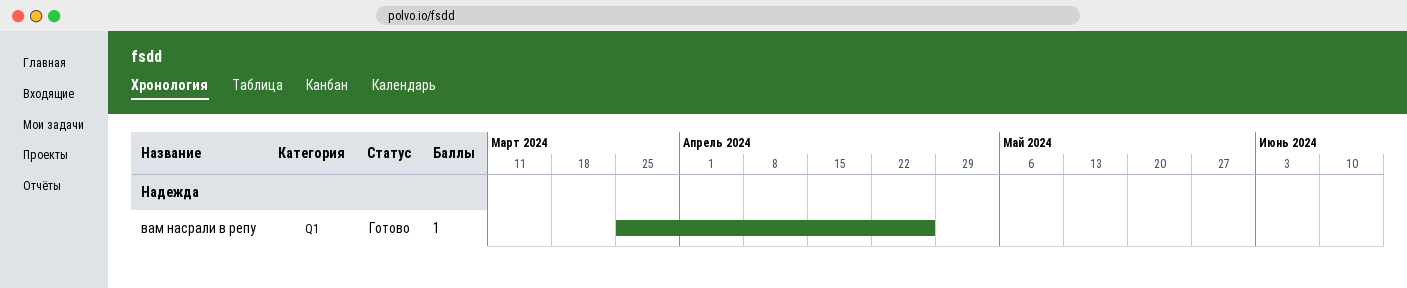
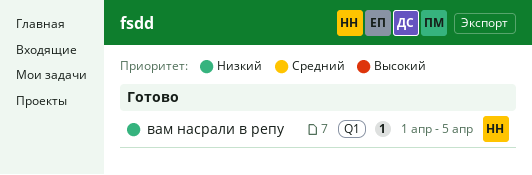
вам насрали в репу, start: Mar 25 -> Apr 1
вам насрали в репу, due: Apr 26 -> Apr 5

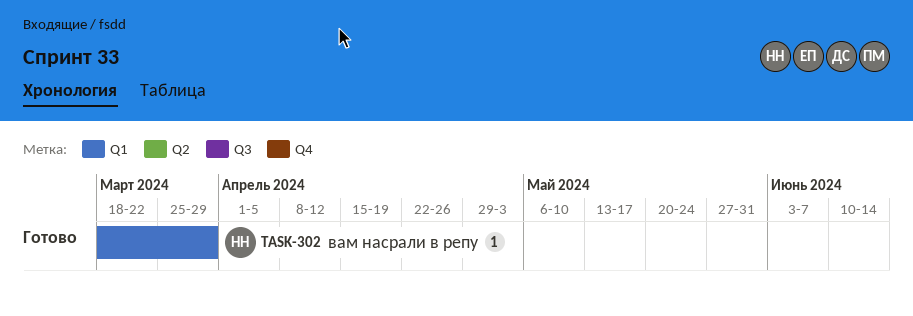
вам насрали в репу, start: Apr 1 -> Mar 18
вам насрали в репу, due: Apr 5 -> Mar 29

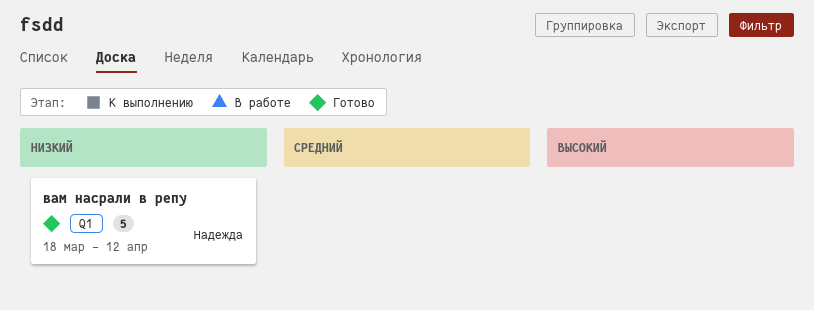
вам насрали в репу, estimate: 1 -> 5
вам насрали в репу, due: Mar 29 -> Apr 12

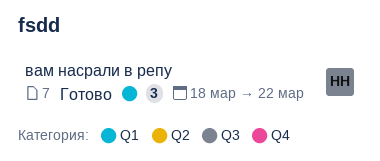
вам насрали в репу, estimate: 5 -> 3
вам насрали в репу, due: Apr 12 -> Mar 22

